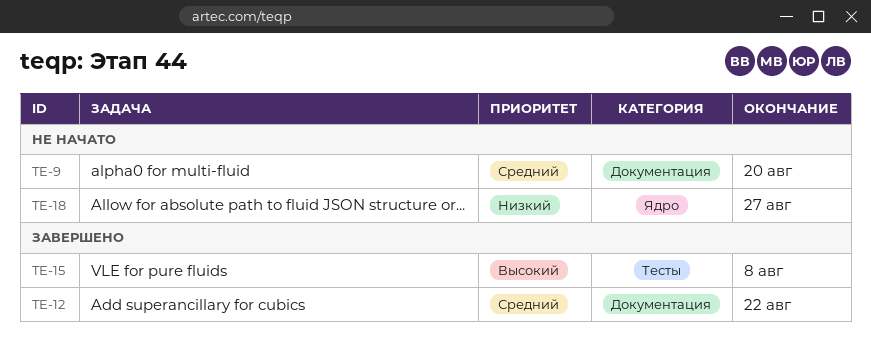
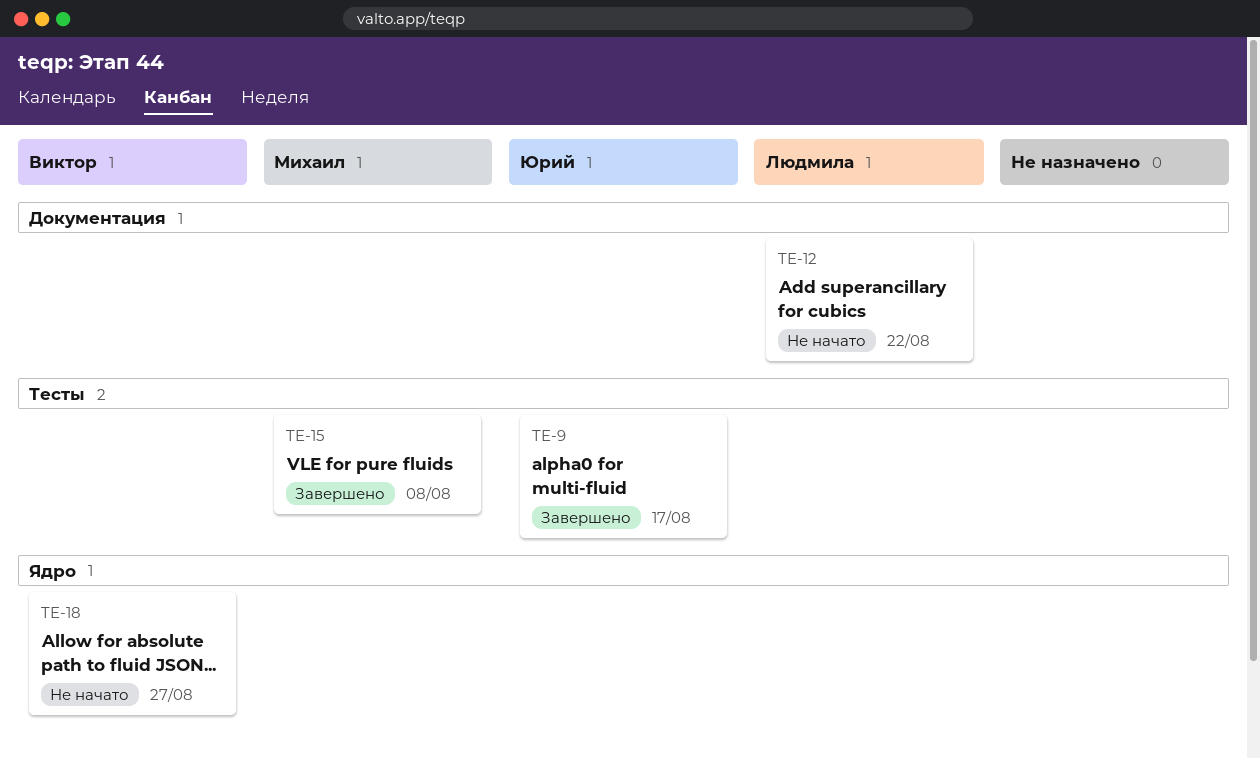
TE-9, status: Не начато -> Завершено
TE-9, label: Документация -> Тесты
TE-9, due: Aug 20 -> Aug 17
TE-12, status: Завершено -> Не начато

